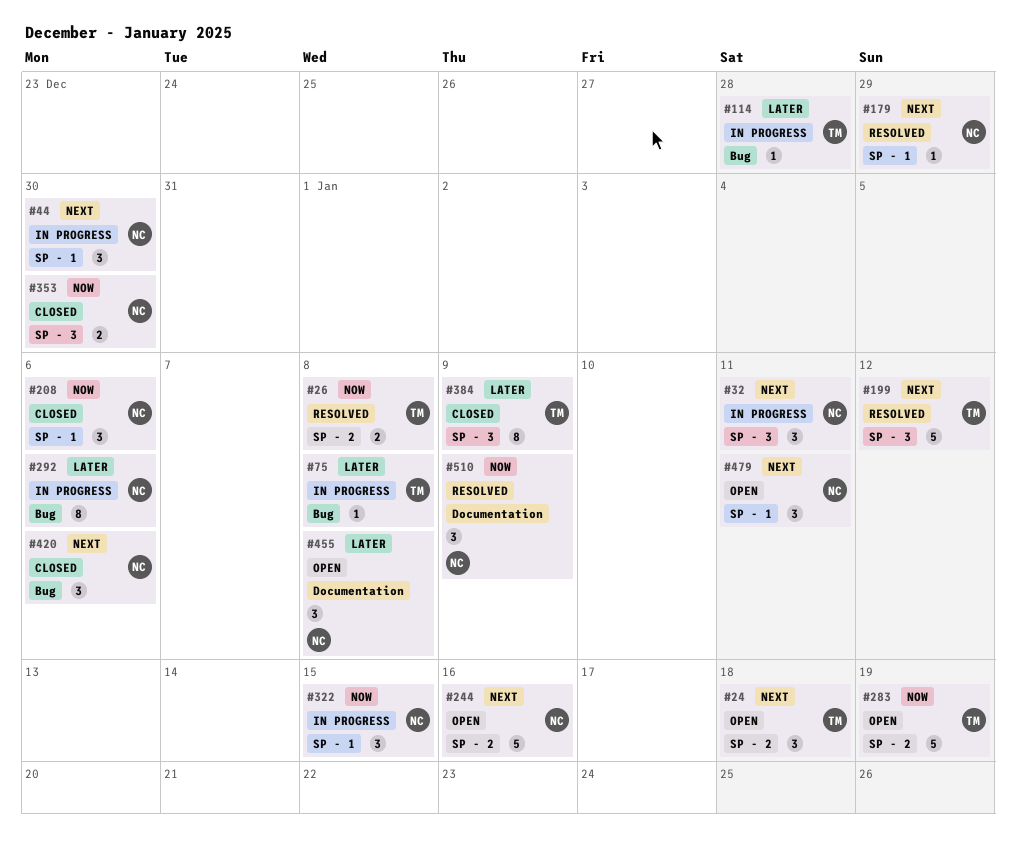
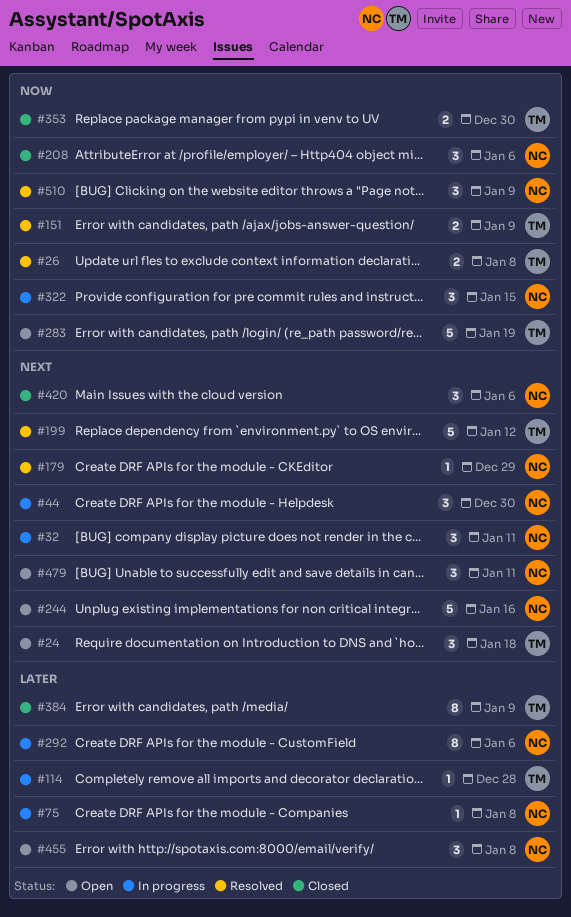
#75, owner: TM -> NC
#151: none -> present
#353, owner: NC -> TM

